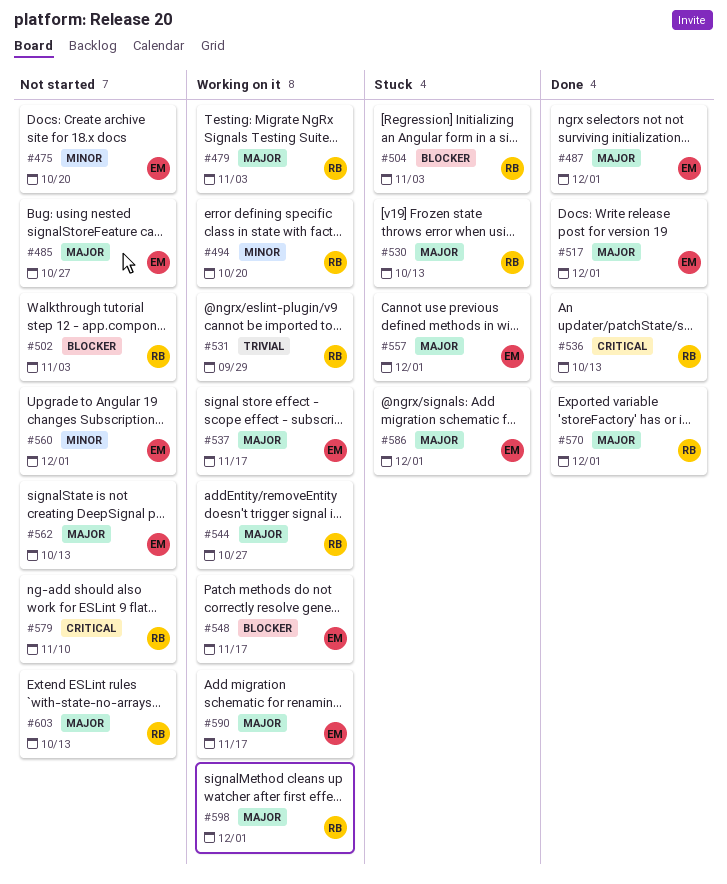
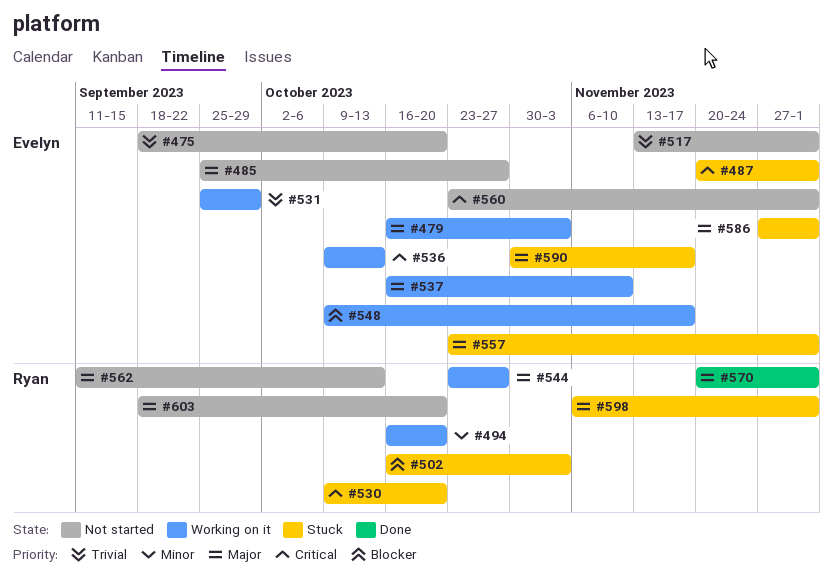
#475, priority: Minor -> Trivial
#479, owner: Ryan -> Evelyn
#487, status: Done -> Stuck
#487, priority: Major -> Critical
#502, status: Not started -> Stuck
#504: present -> none
#517, status: Done -> Not started
#517, priority: Major -> Trivial
#530, priority: Major -> Critical
#530, due: Oct 13 -> Oct 20
#531, owner: Ryan -> Evelyn
#536, status: Done -> Working on it
#536, owner: Ryan -> Evelyn
#537, due: Nov 17 -> Nov 10
#560, priority: Minor -> Critical
#562, owner: Evelyn -> Ryan
#579: present -> none
#590, status: Working on it -> Stuck
#598, status: Working on it -> Stuck
#603, due: Oct 13 -> Oct 20

